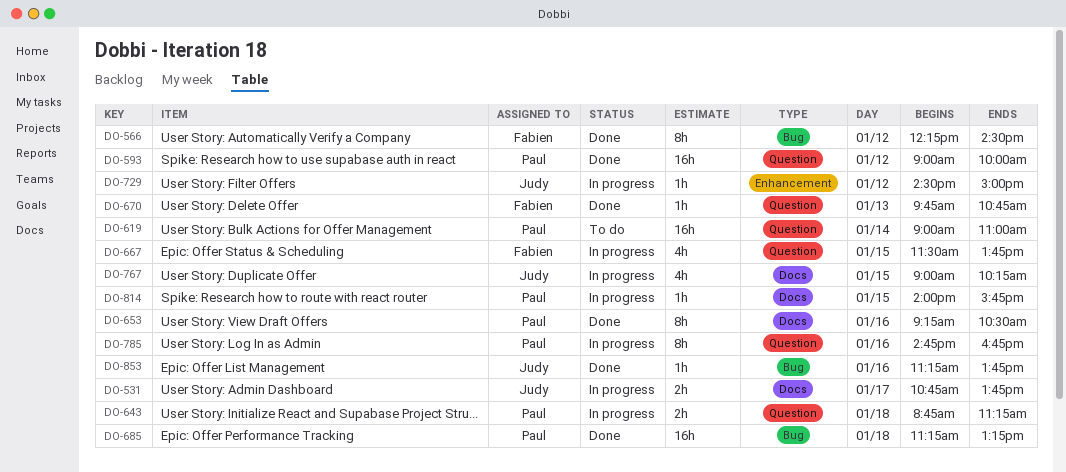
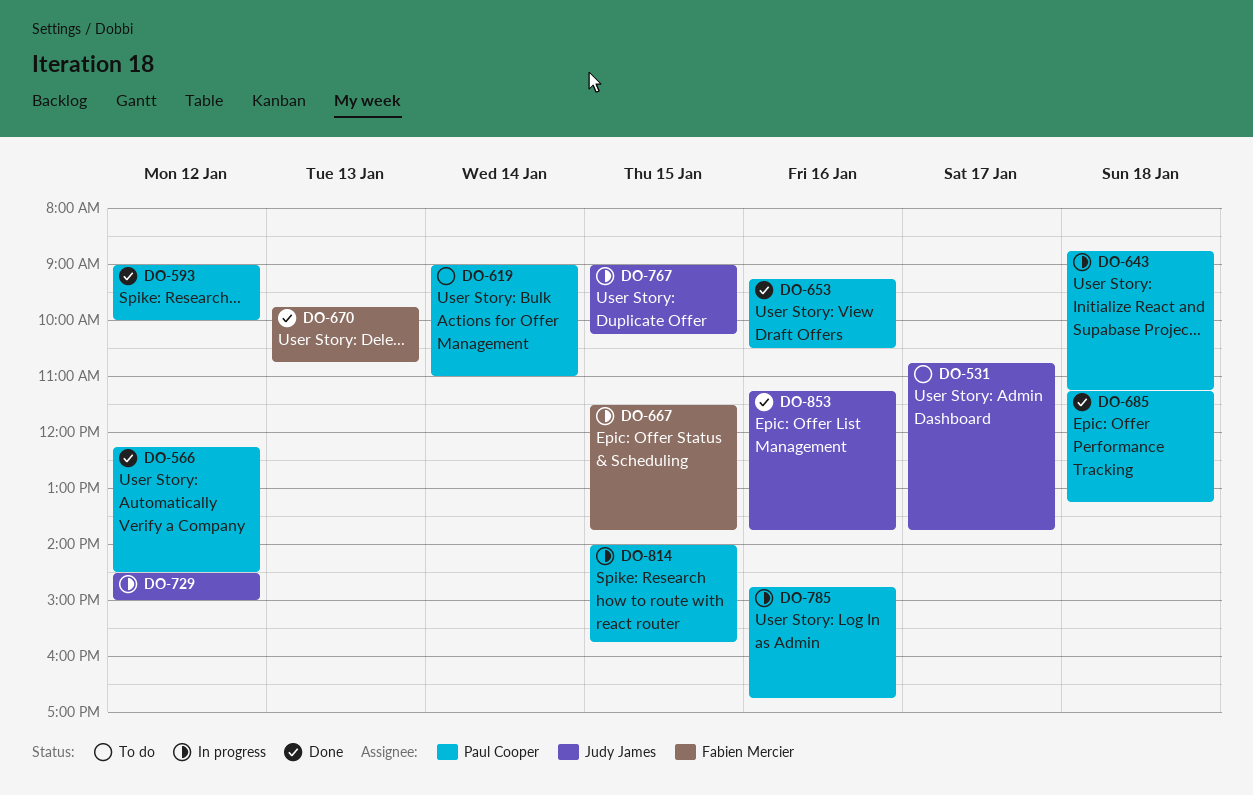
DO-531, status: In progress -> To do
DO-566, owner: Fabien Mercier -> Paul Cooper

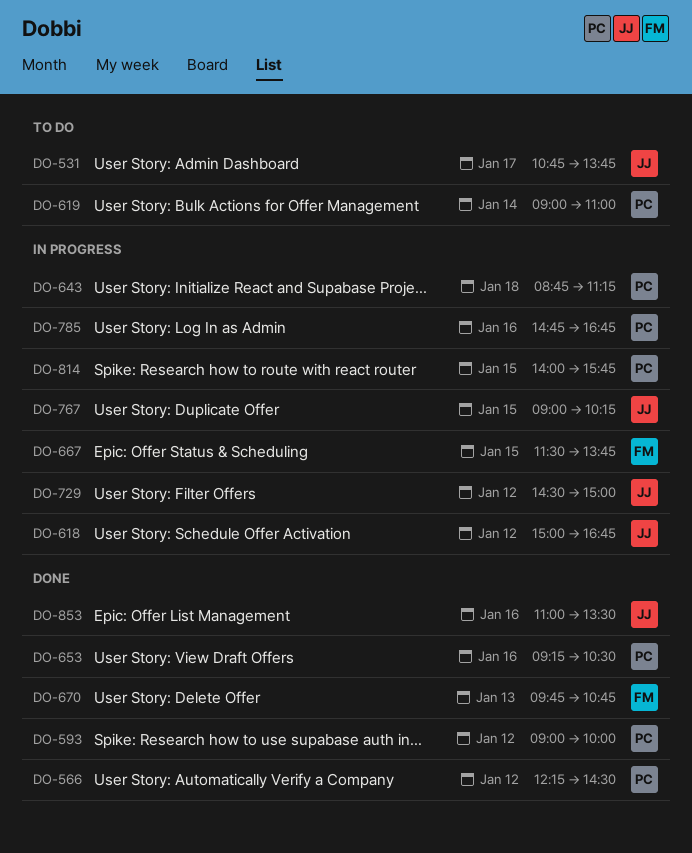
DO-618: none -> present
DO-685: present -> none
DO-853, begins: 11:15 -> 11:00
DO-853, ends: 13:45 -> 13:30

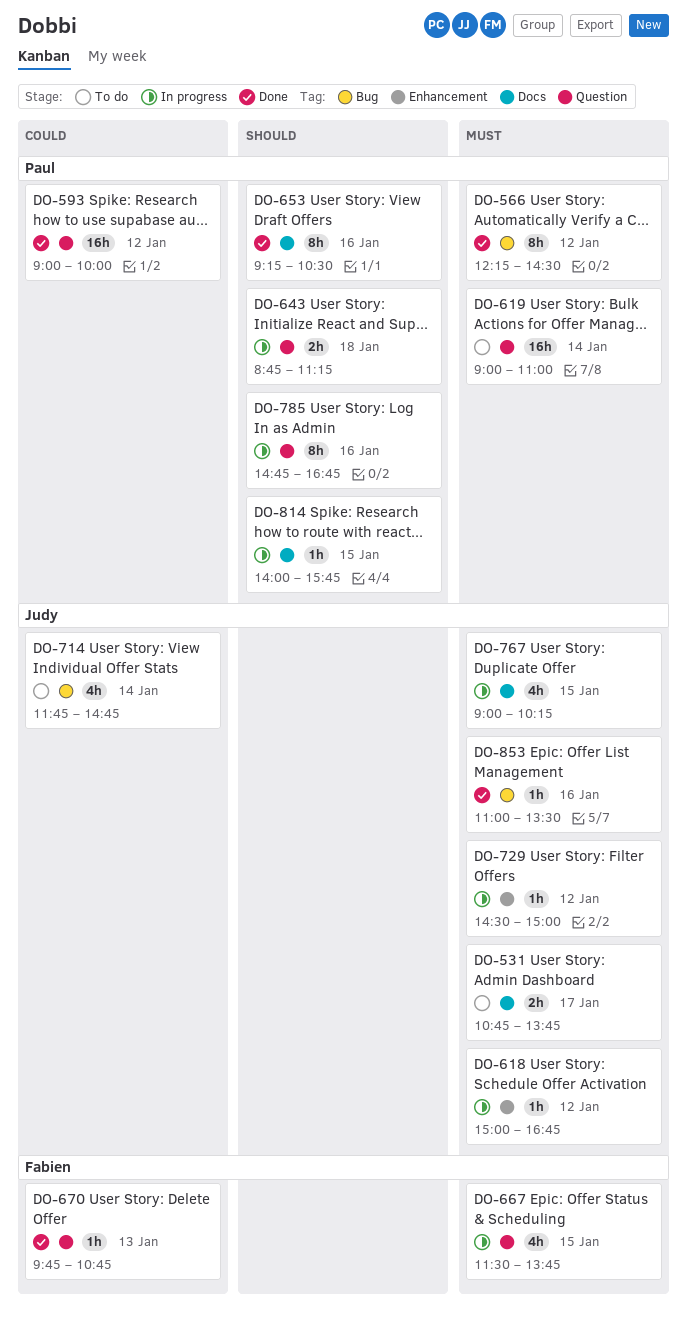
DO-714: none -> present

